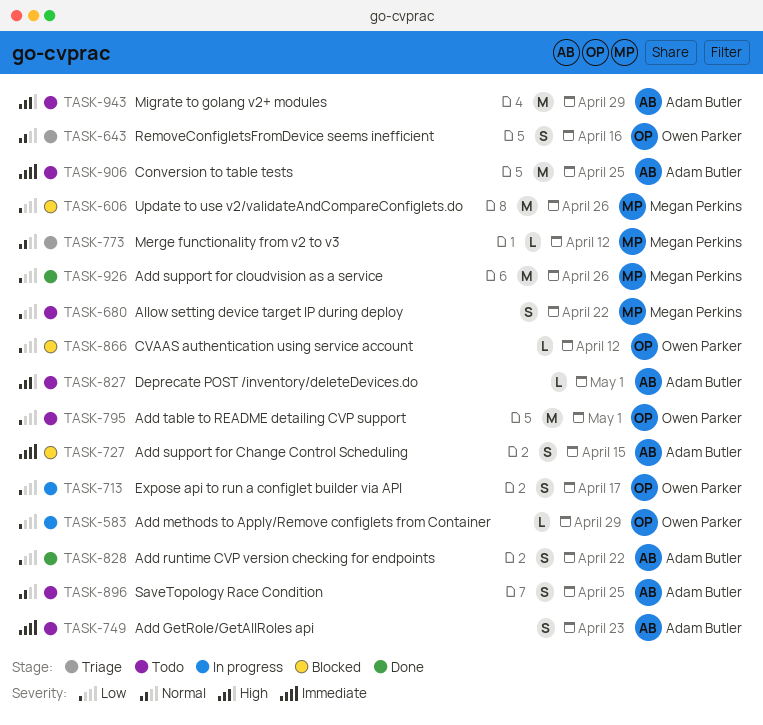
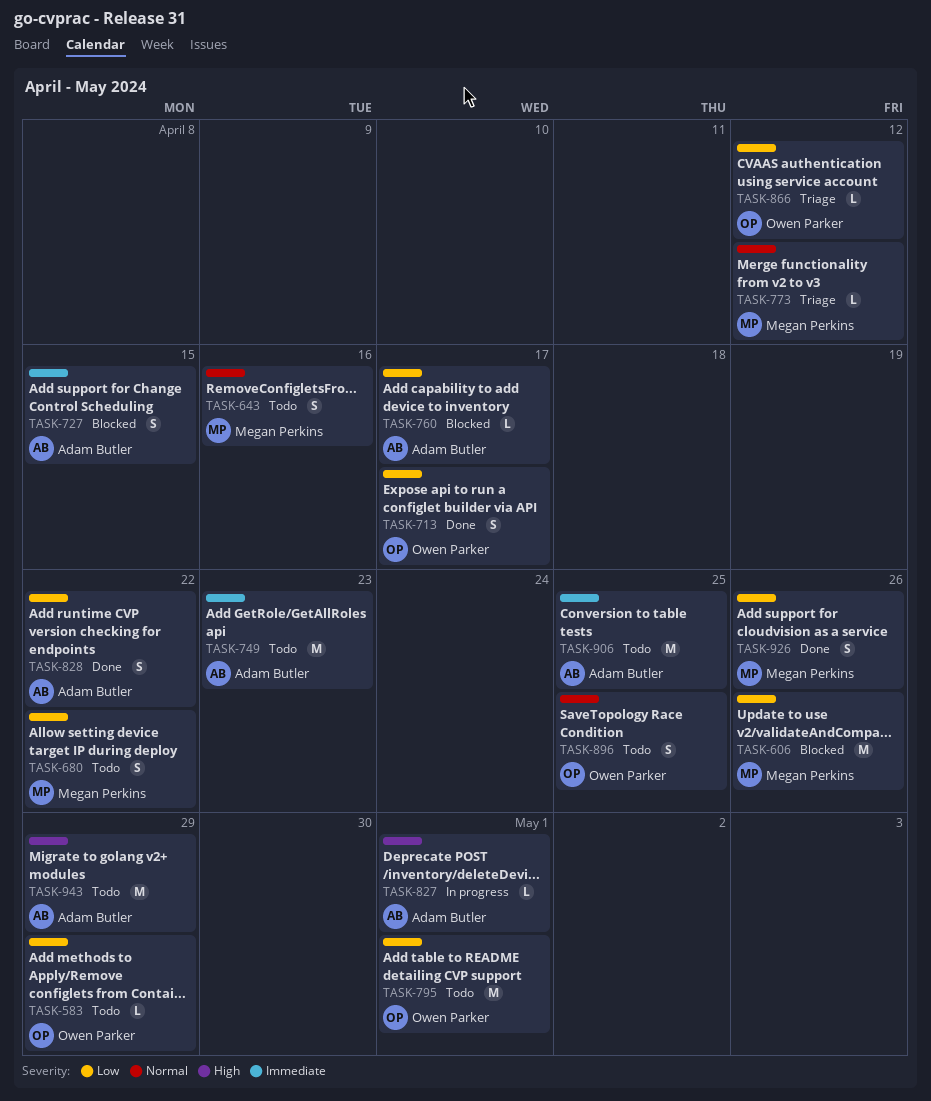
TASK-583, status: In progress -> Todo
TASK-643, status: Triage -> Todo
TASK-643, owner: Owen Parker -> Megan Perkins
TASK-713, status: In progress -> Done
TASK-749, estimate: S -> M
TASK-760: none -> present
TASK-827, status: Todo -> In progress
TASK-866, status: Blocked -> Triage
TASK-896, owner: Adam Butler -> Owen Parker
TASK-926, estimate: M -> S

